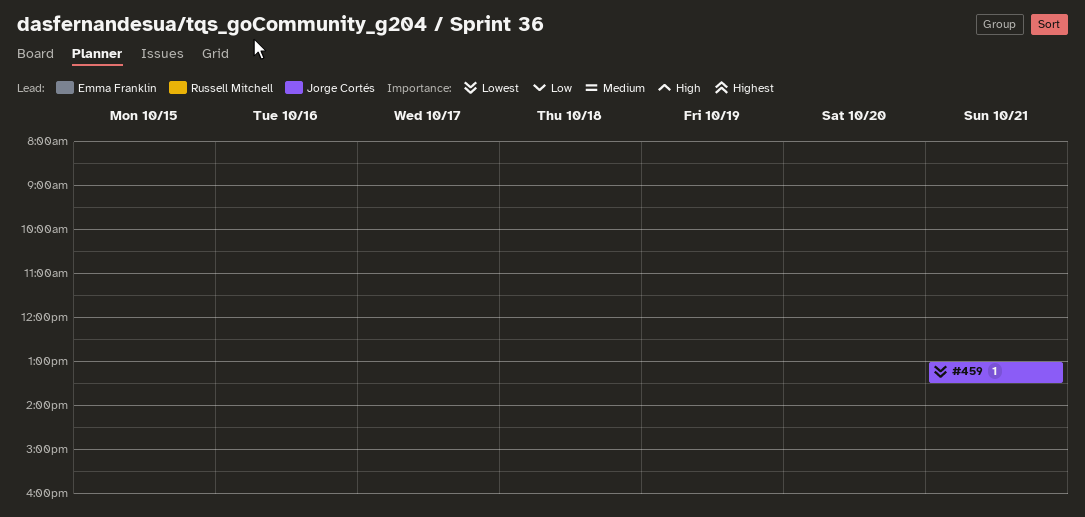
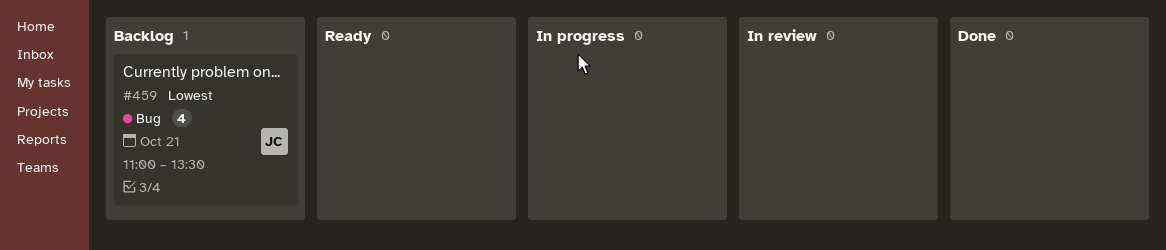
#459, estimate: 1 -> 4
#459, begins: 13:00 -> 11:00

